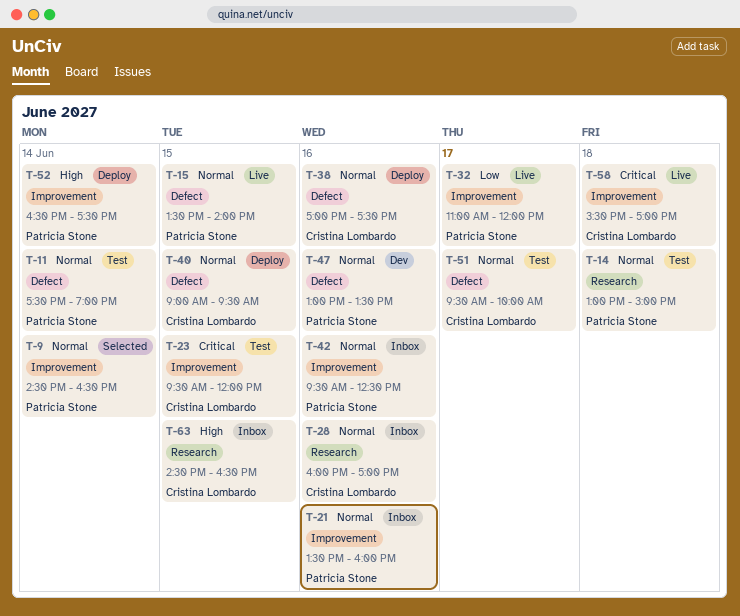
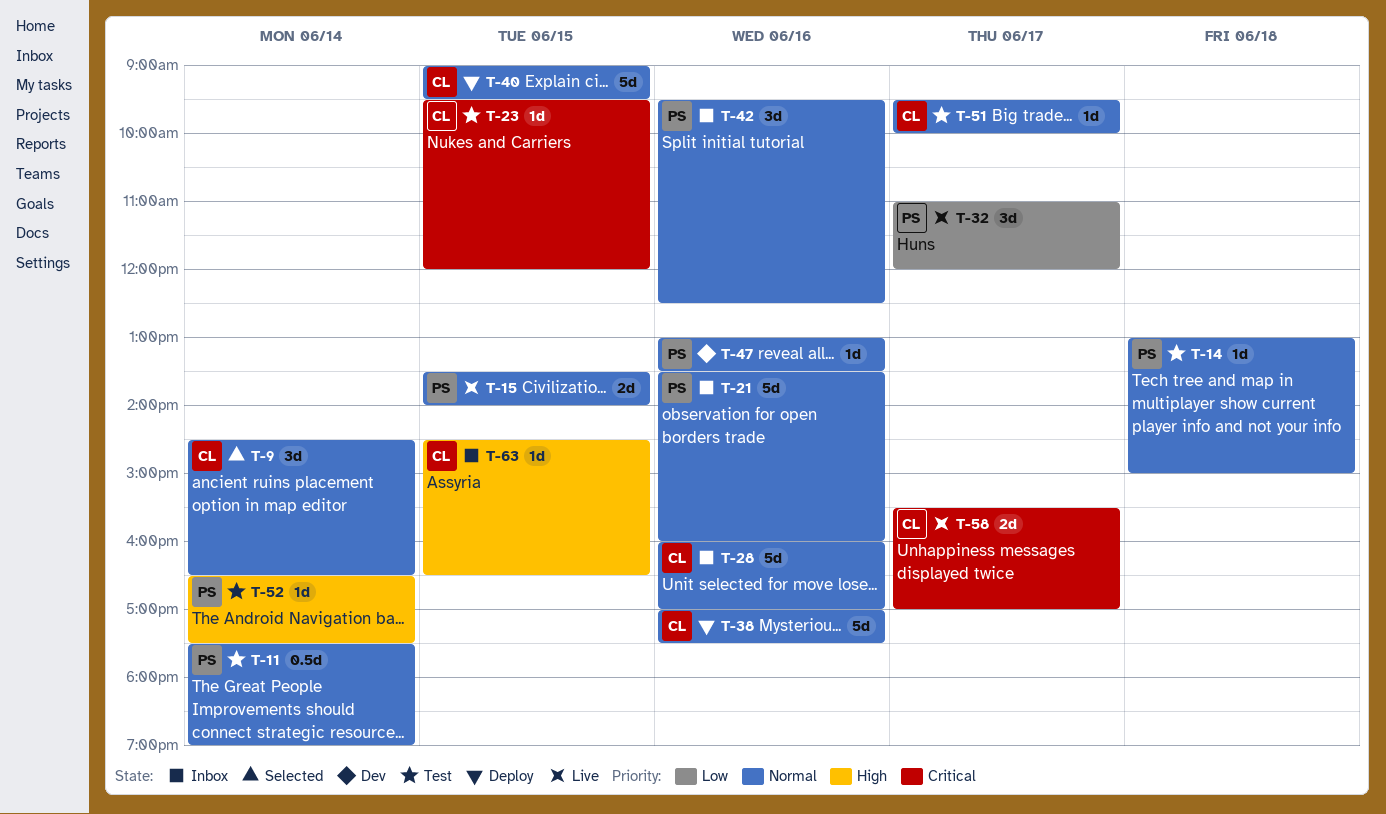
T-9, owner: Patricia Stone -> Cristina Lombardo
T-52, status: Deploy -> Test
T-58, day: Jun 18 -> Jun 17

